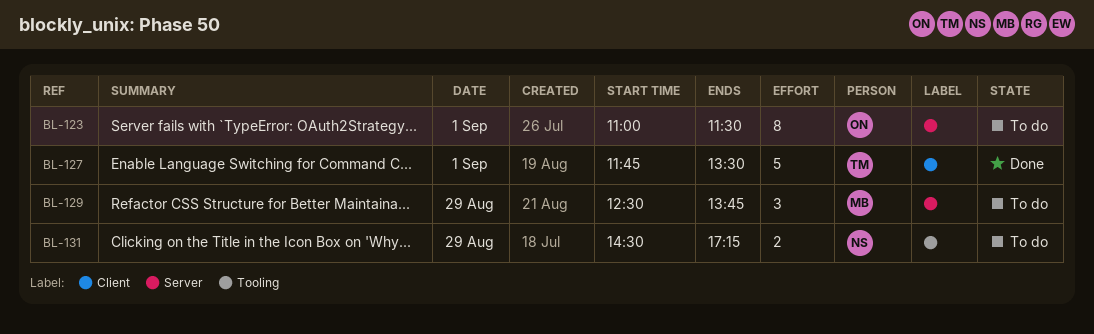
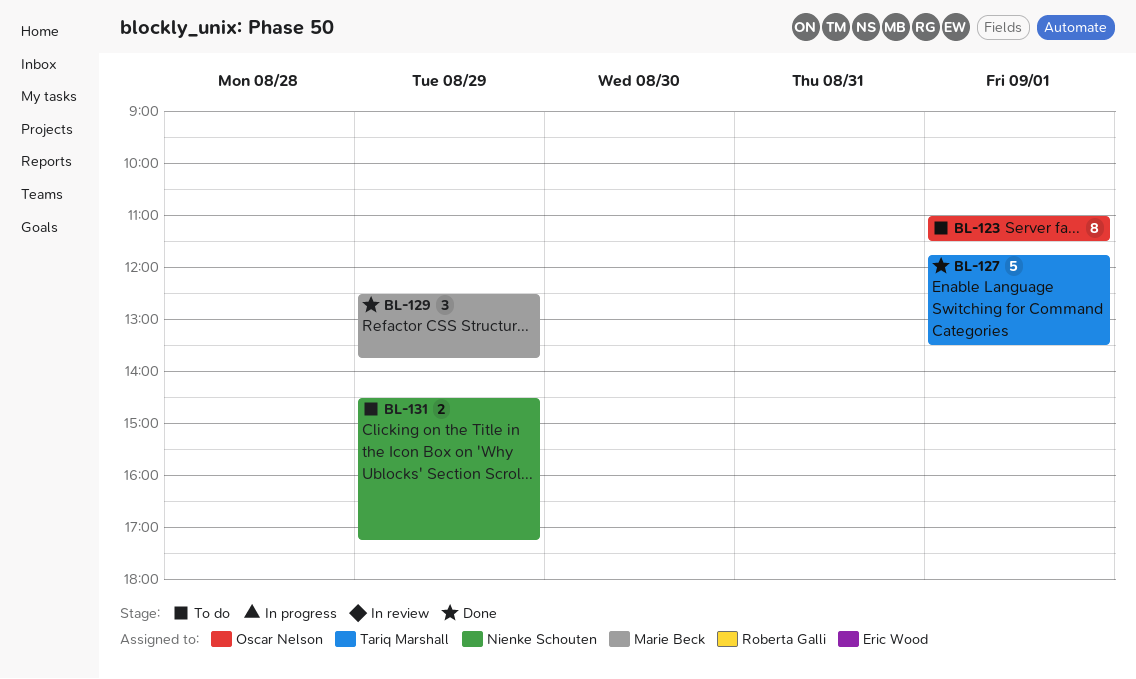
BL-129, status: To do -> Done

